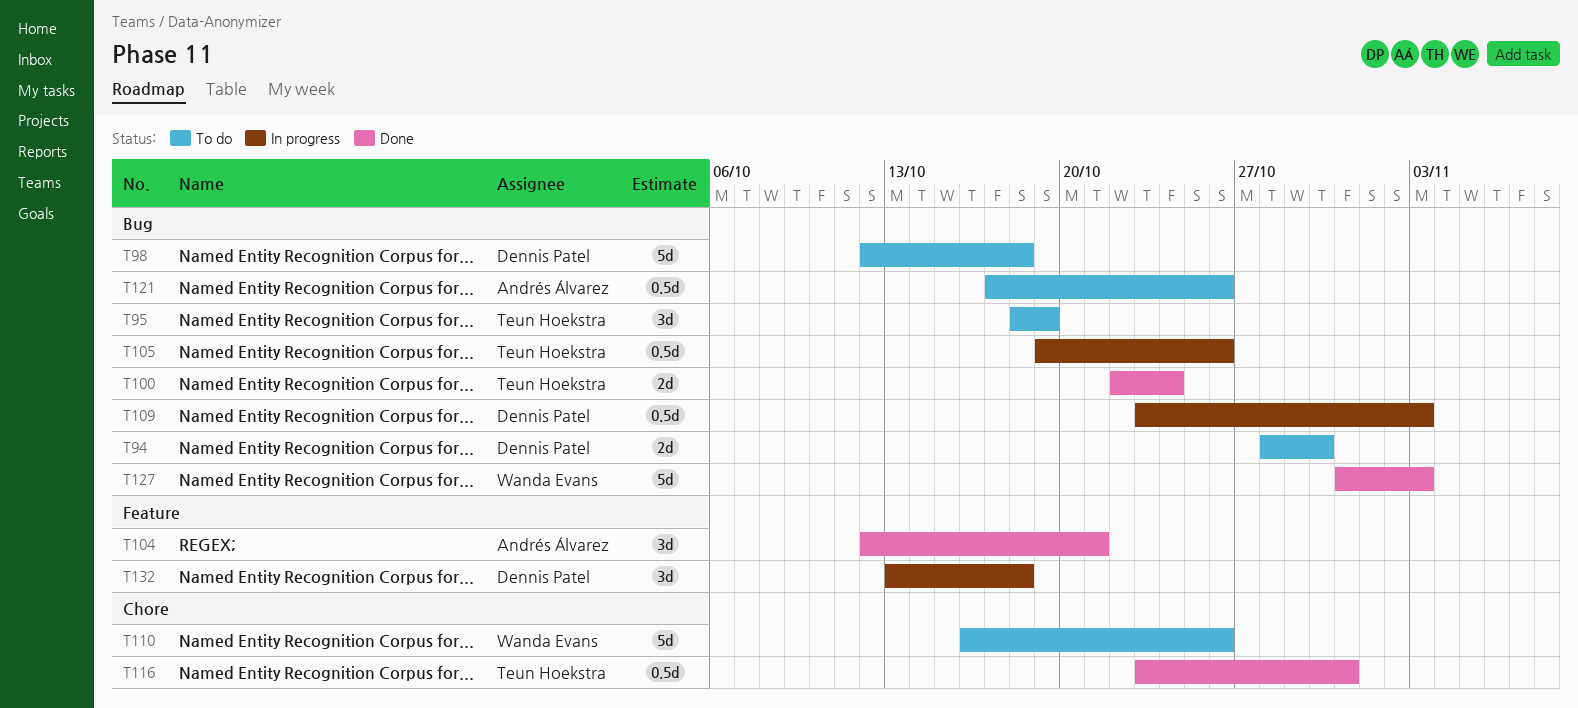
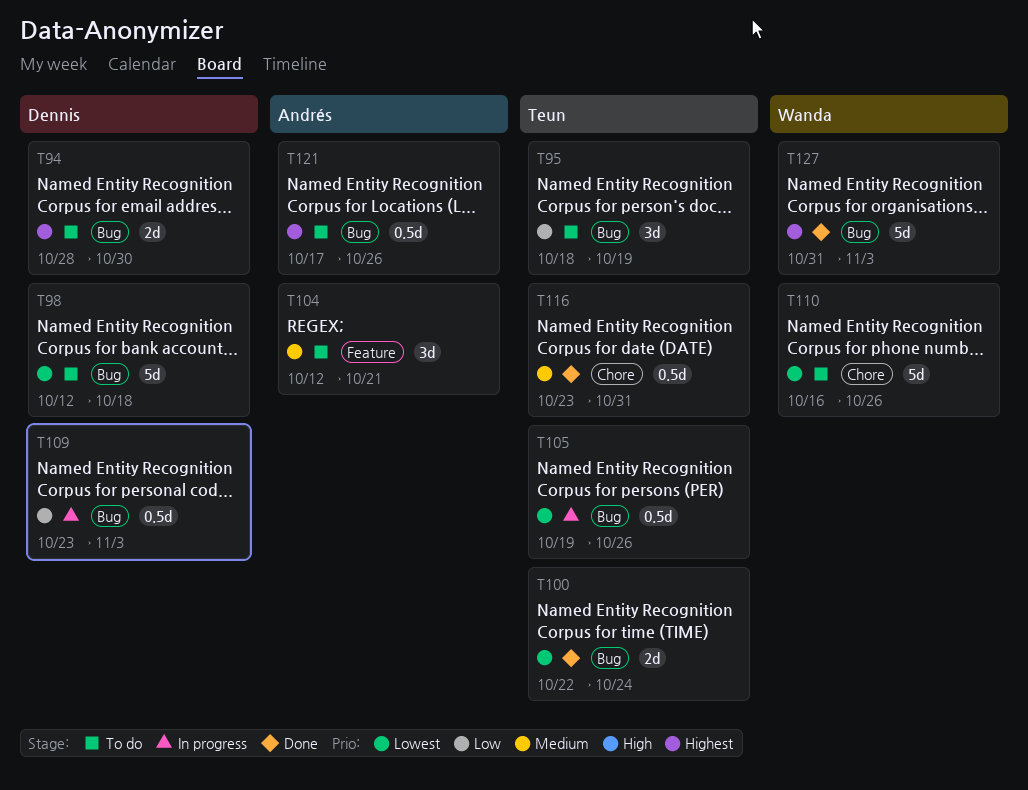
T104, status: Done -> To do
T132: present -> none

